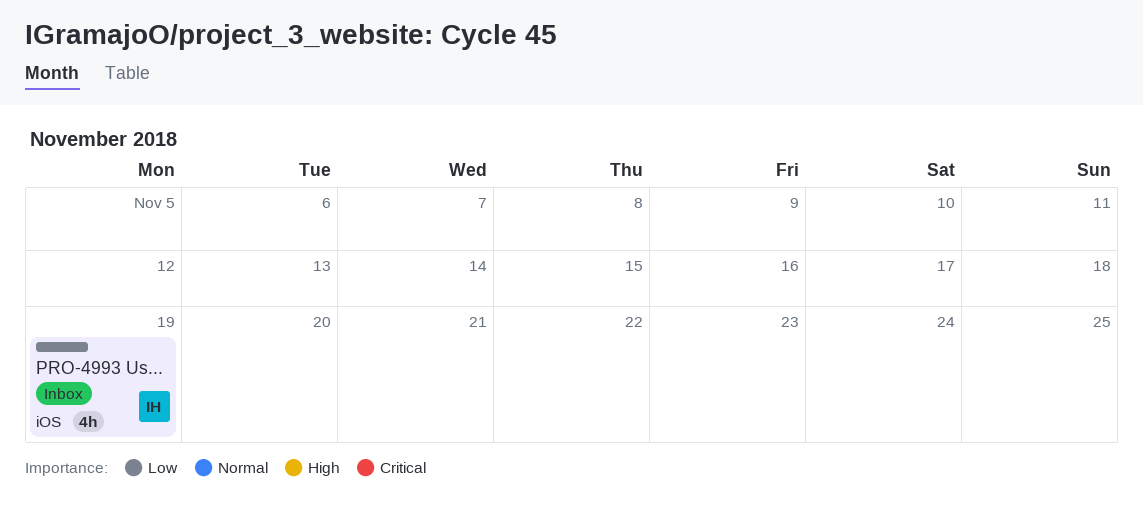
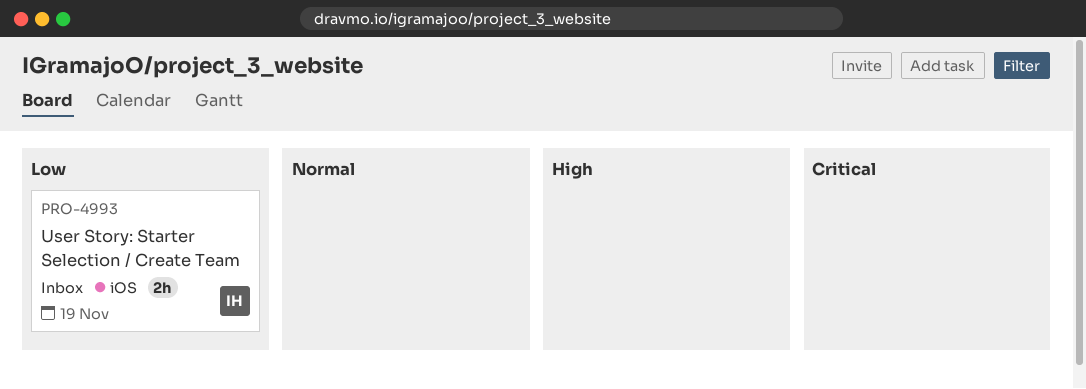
PRO-4993, estimate: 4h -> 2h

